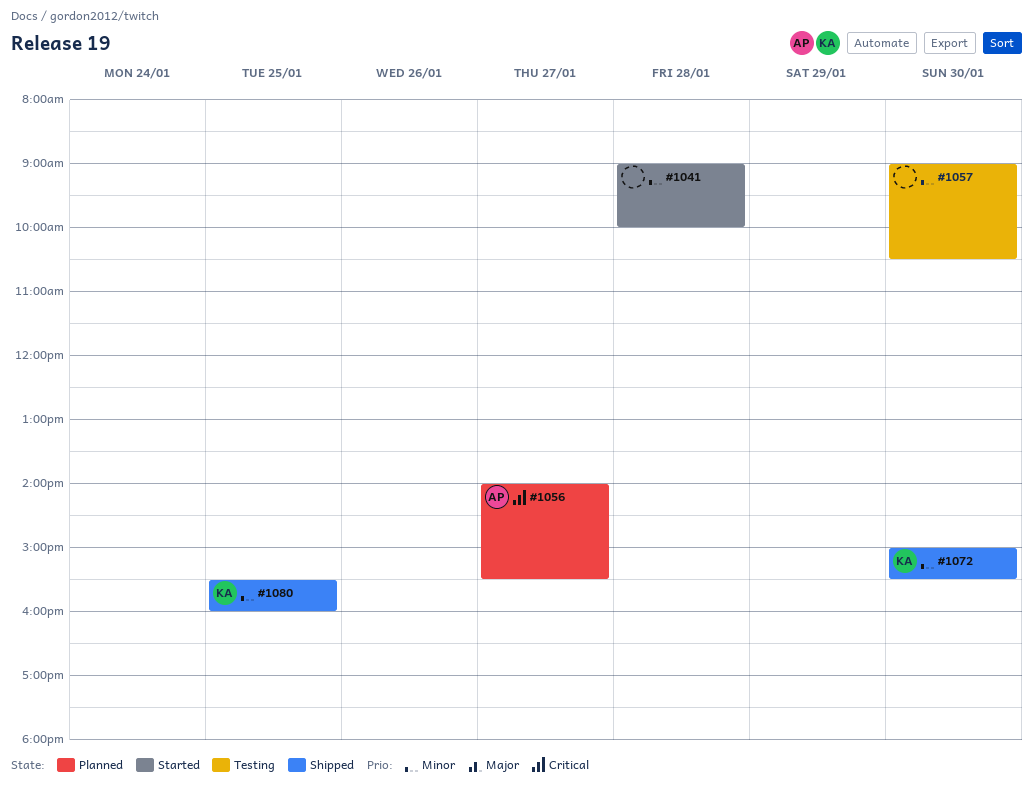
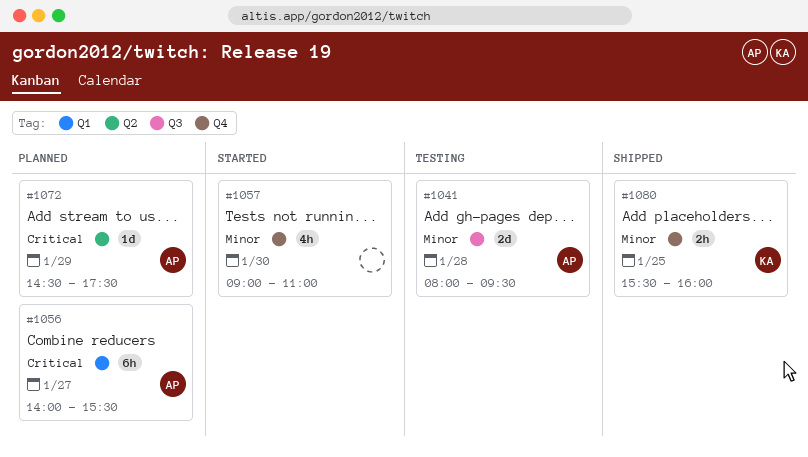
#1041, status: Started -> Testing
#1041, owner: none -> AP
#1041, begins: 09:00 -> 08:00
#1041, ends: 10:00 -> 09:30
#1057, status: Testing -> Started
#1057, ends: 10:30 -> 11:00
#1072, status: Shipped -> Planned
#1072, owner: KA -> AP
#1072, priority: Minor -> Critical
#1072, day: Jan 30 -> Jan 29
#1072, begins: 15:00 -> 14:30
#1072, ends: 15:30 -> 17:30

